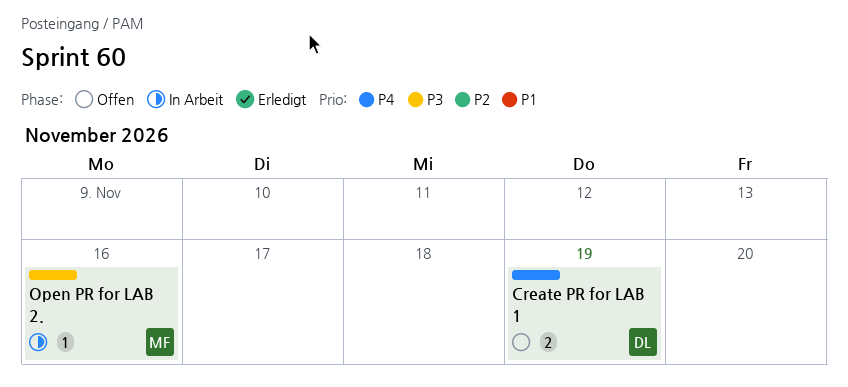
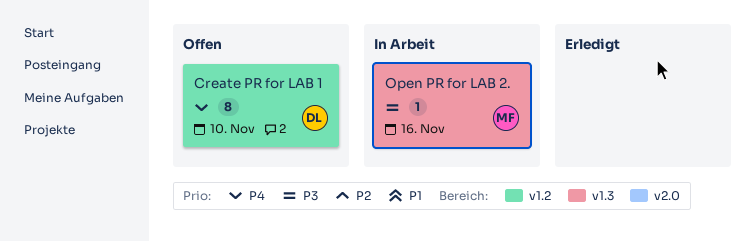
Create PR for LAB 1, estimate: 2 -> 8
Create PR for LAB 1, due: Nov 19 -> Nov 10

